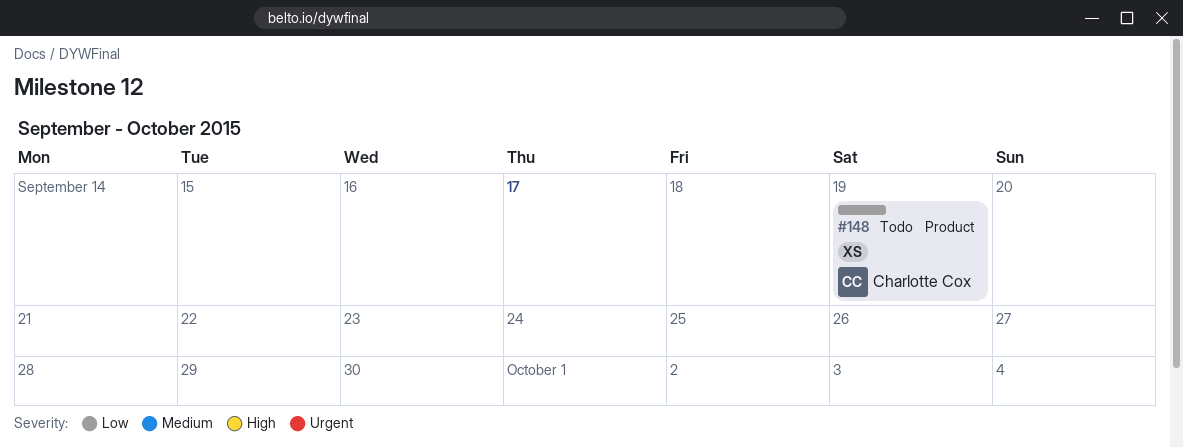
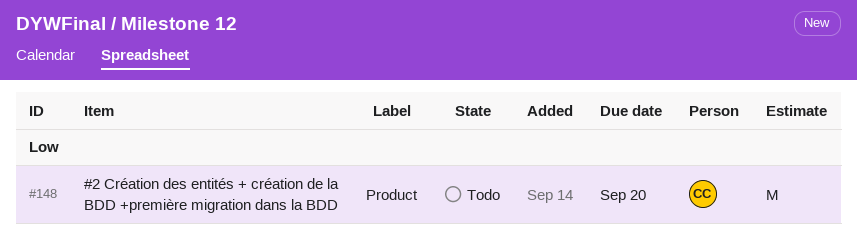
#148, estimate: XS -> M
#148, due: Sep 19 -> Sep 20

